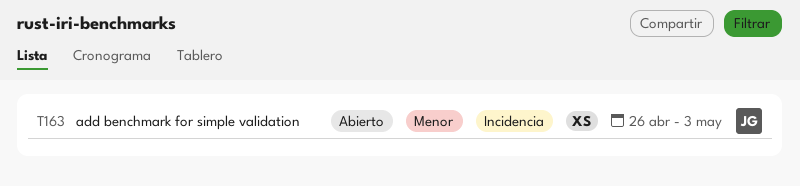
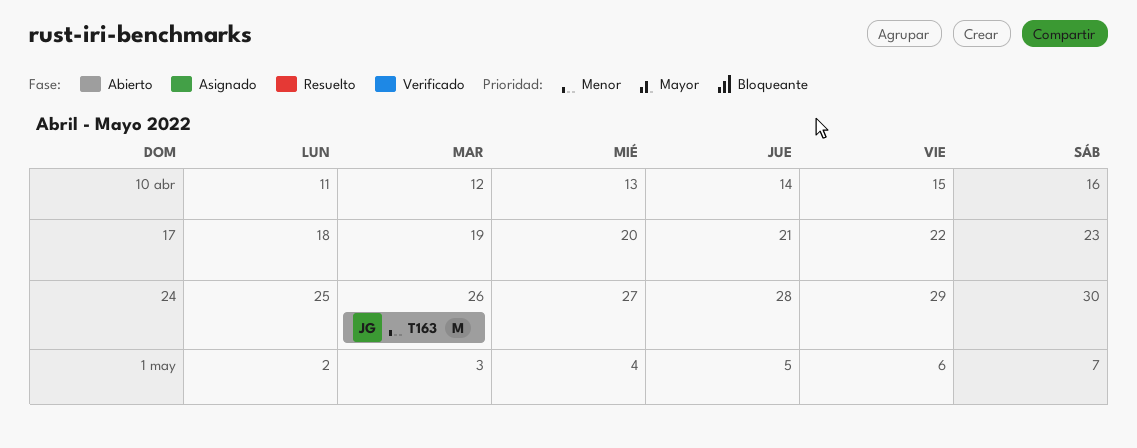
T163, estimate: XS -> M
T163, due: May 3 -> Apr 26

